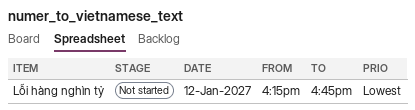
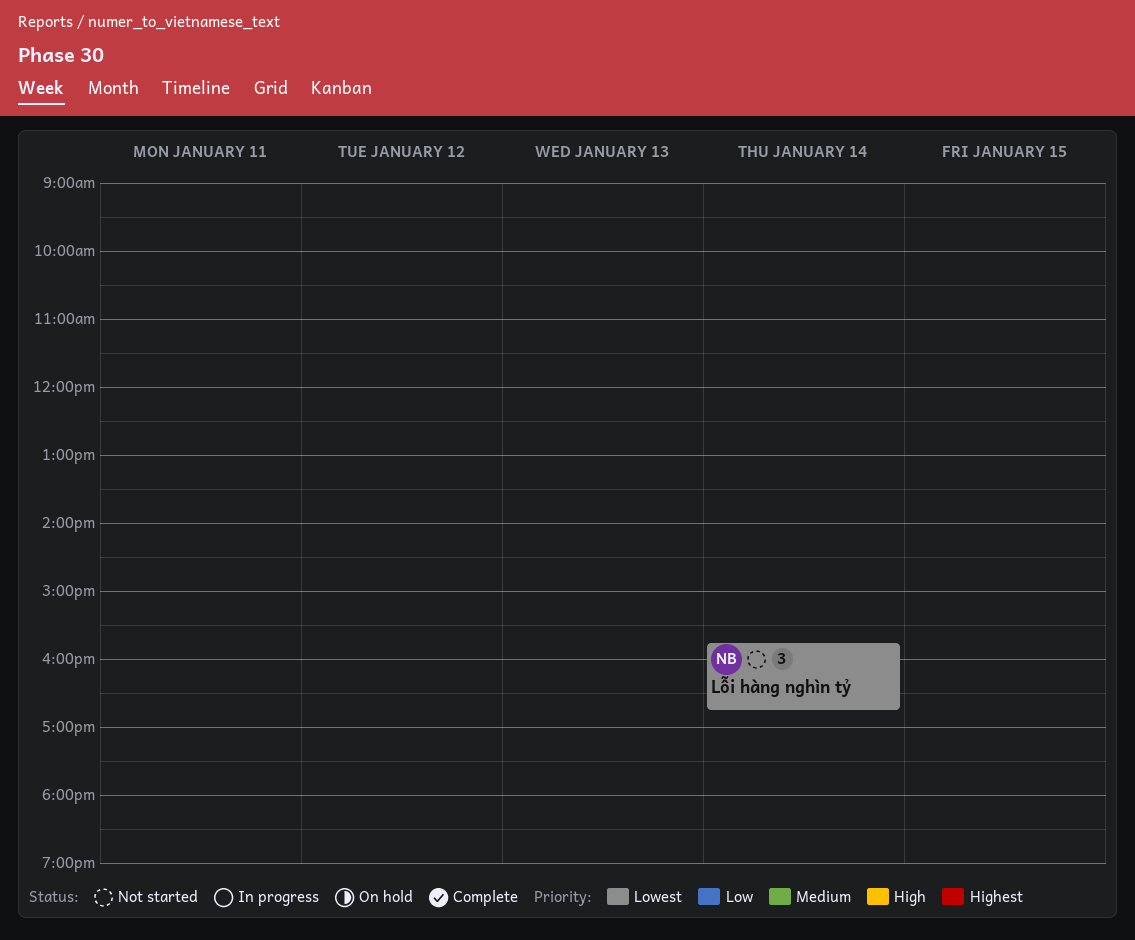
Lỗi hàng nghìn tỷ, day: Jan 12 -> Jan 14
Lỗi hàng nghìn tỷ, begins: 16:15 -> 15:45

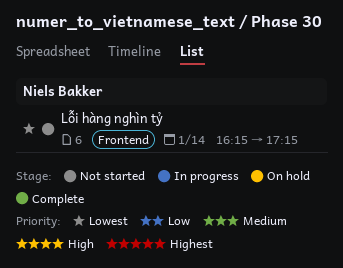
Lỗi hàng nghìn tỷ, begins: 15:45 -> 16:15
Lỗi hàng nghìn tỷ, ends: 16:45 -> 17:15

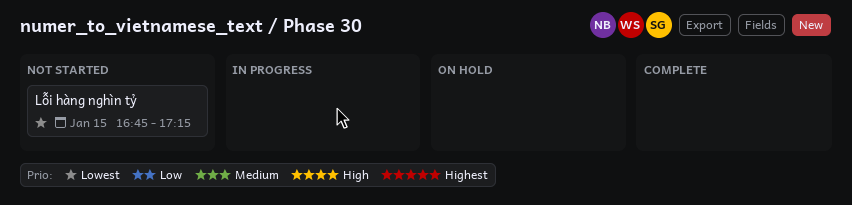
Lỗi hàng nghìn tỷ, day: Jan 14 -> Jan 15
Lỗi hàng nghìn tỷ, begins: 16:15 -> 16:45

